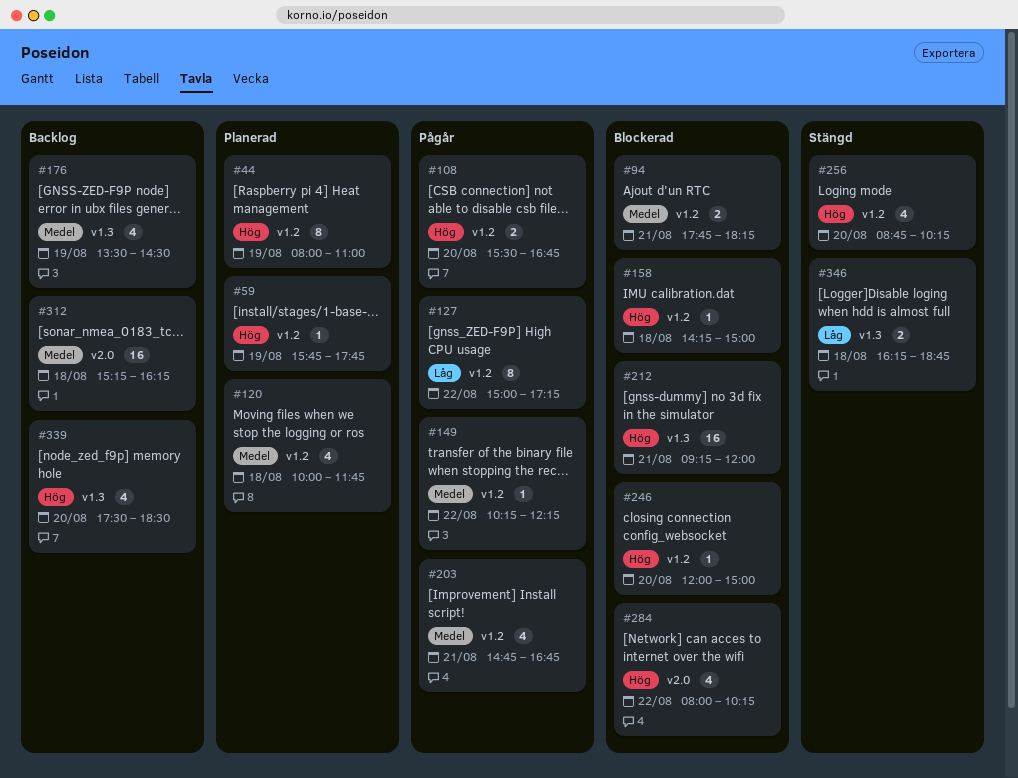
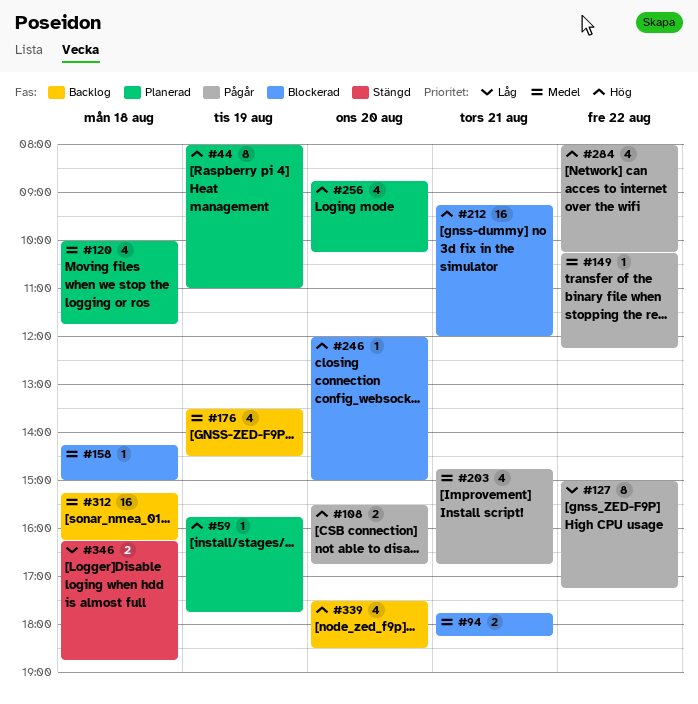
#158, priority: Hög -> Medel
#256, status: Stängd -> Planerad
#284, status: Blockerad -> Pågår

